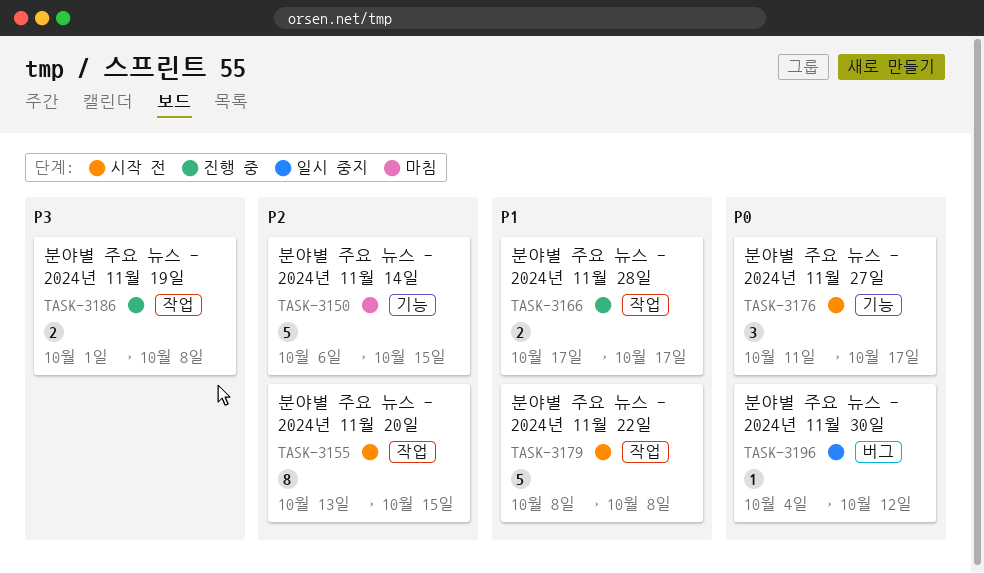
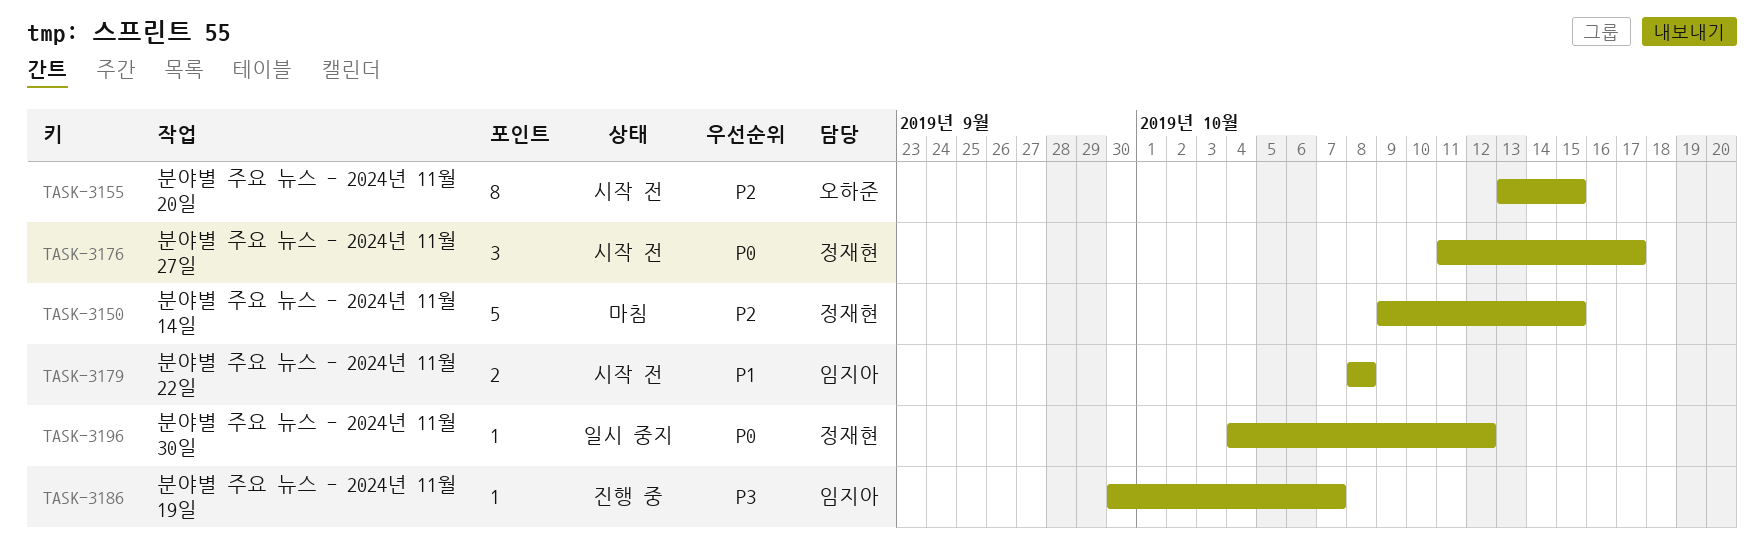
TASK-3150, start: Oct 6 -> Oct 9
TASK-3166: present -> none
TASK-3179, estimate: 5 -> 2
TASK-3186, estimate: 2 -> 1
TASK-3186, start: Oct 1 -> Sep 30
TASK-3186, due: Oct 8 -> Oct 7

